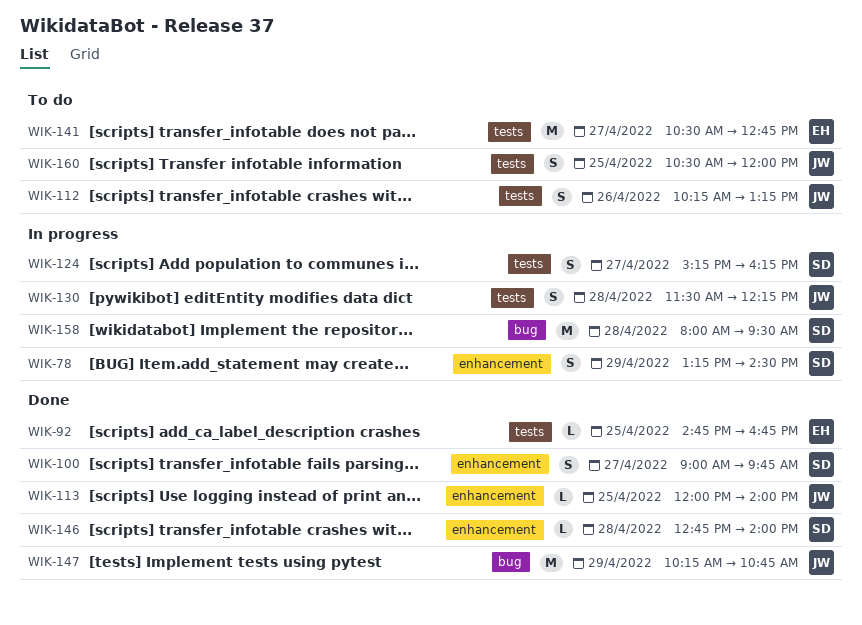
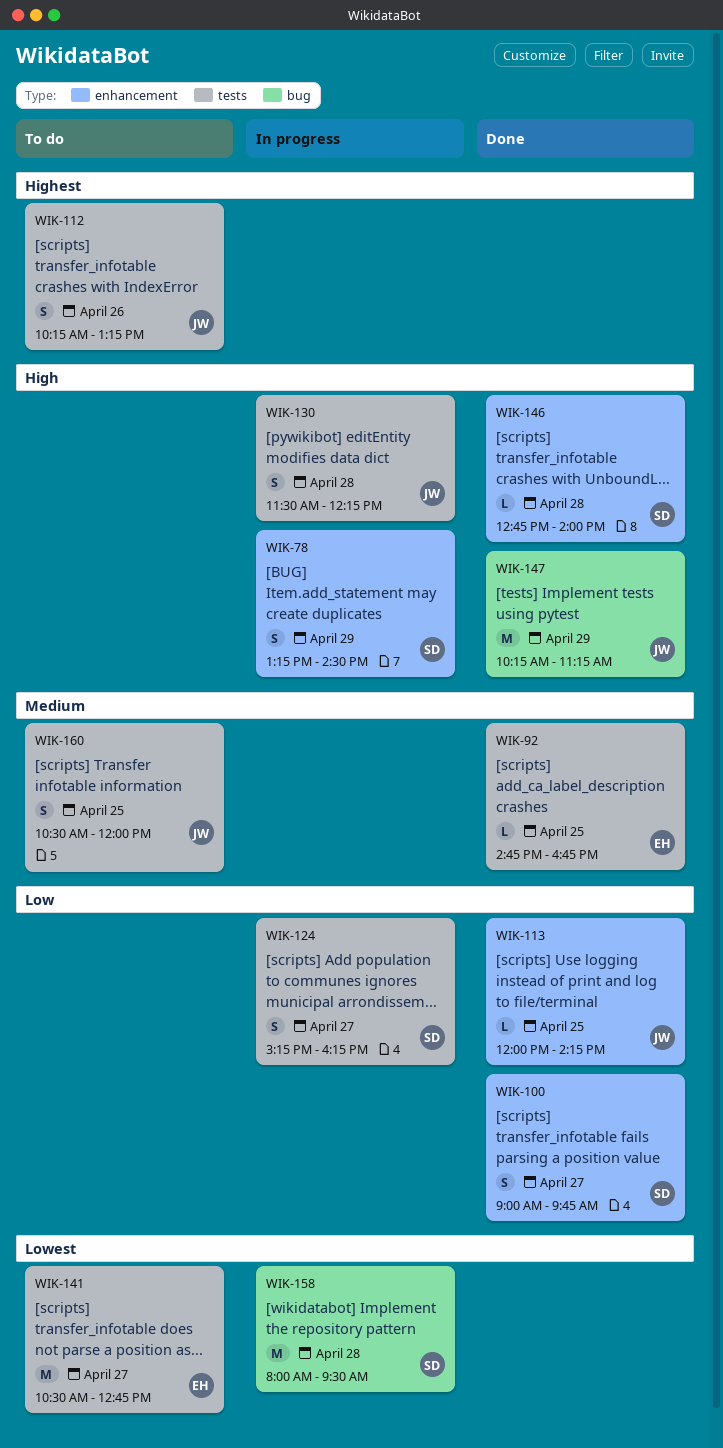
WIK-113, ends: 14:00 -> 14:15
WIK-147, ends: 10:45 -> 11:15

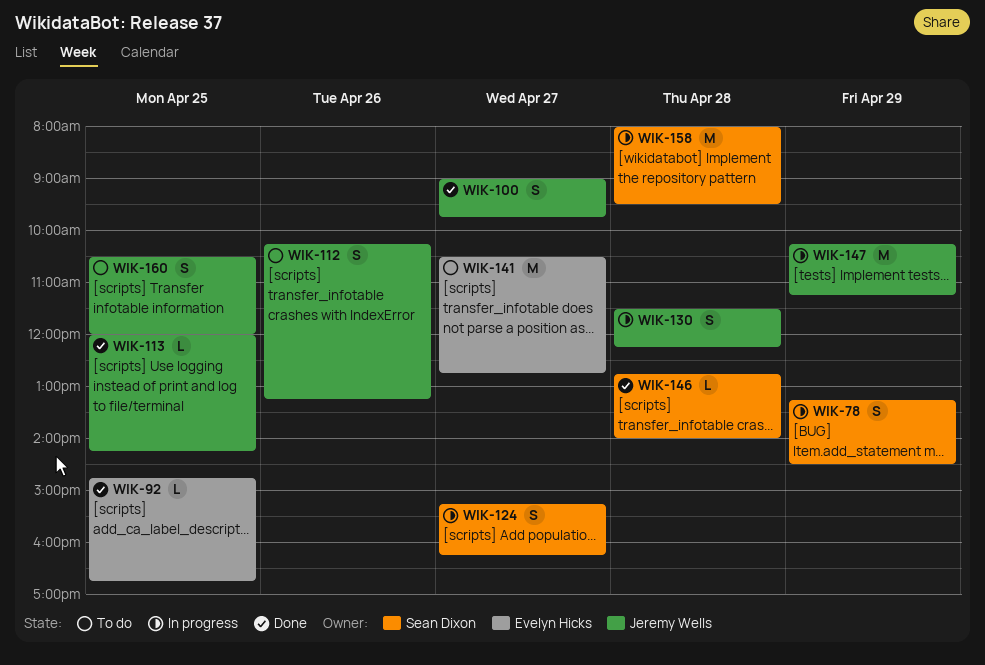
WIK-100, owner: Sean Dixon -> Jeremy Wells
WIK-147, status: Done -> In progress

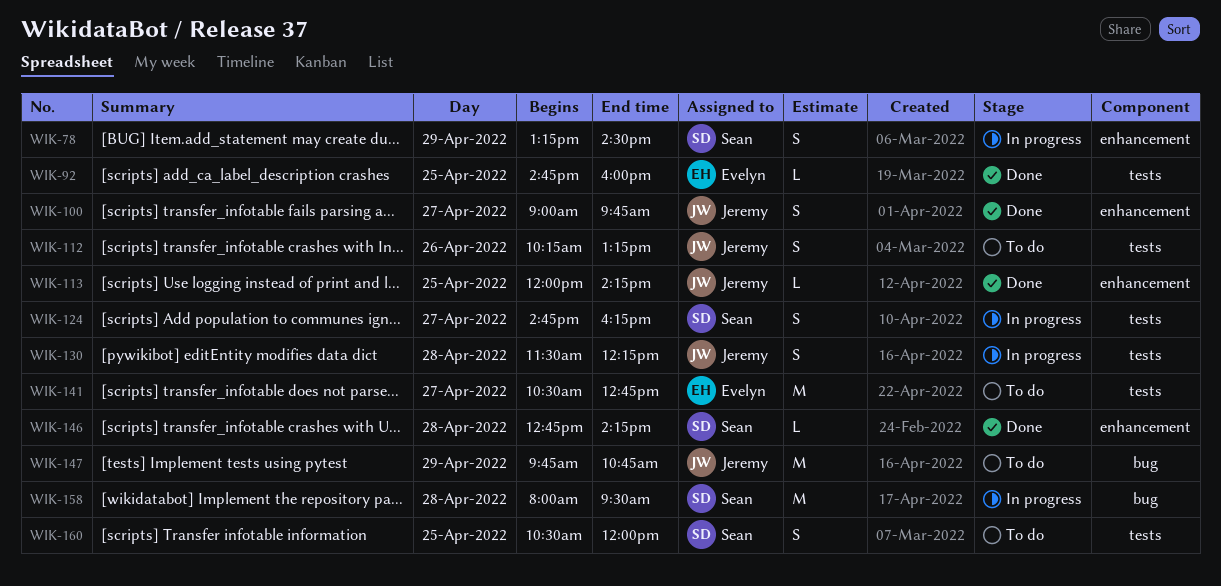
WIK-92, ends: 16:45 -> 16:00
WIK-124, begins: 15:15 -> 14:45
WIK-146, ends: 14:00 -> 14:15
WIK-147, status: In progress -> To do
WIK-147, begins: 10:15 -> 09:45
WIK-147, ends: 11:15 -> 10:45
WIK-160, owner: Jeremy Wells -> Sean Dixon

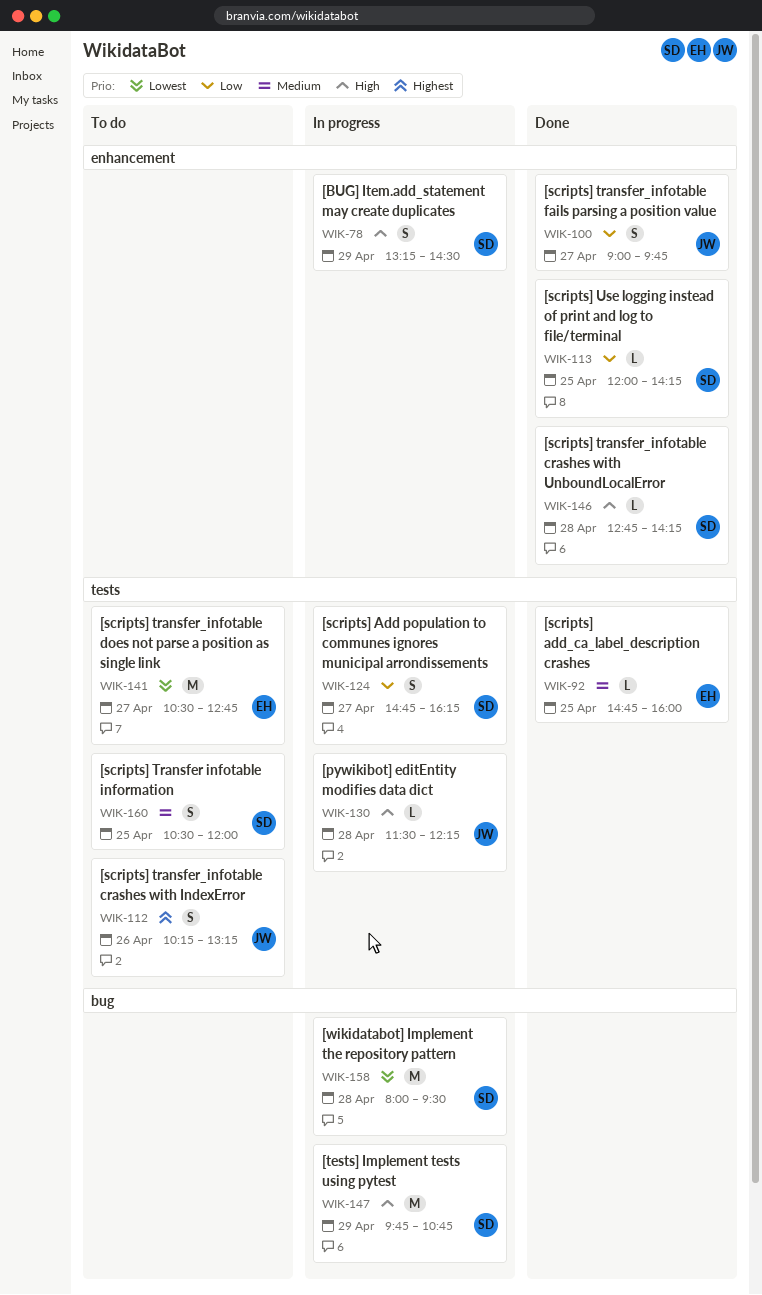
WIK-113, owner: Jeremy -> Sean
WIK-130, estimate: S -> L
WIK-147, status: To do -> In progress
WIK-147, owner: Jeremy -> Sean

